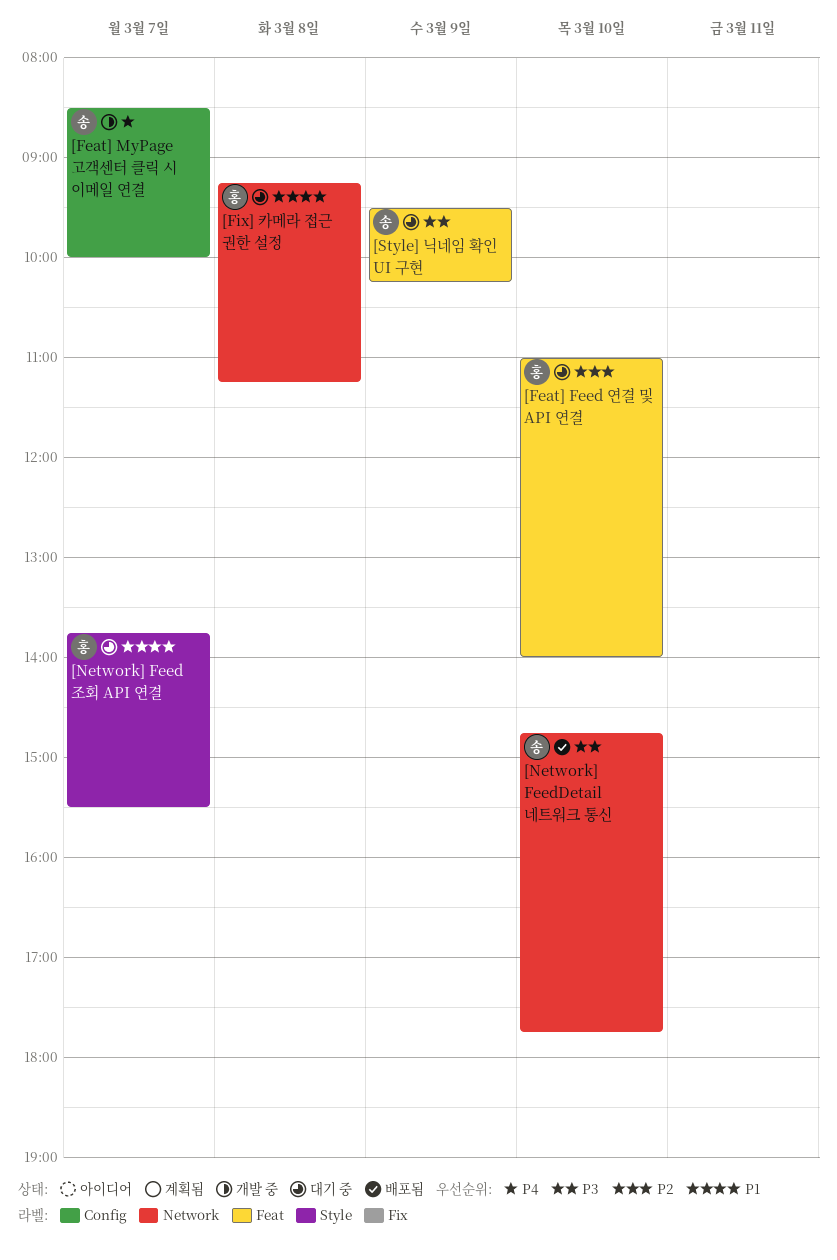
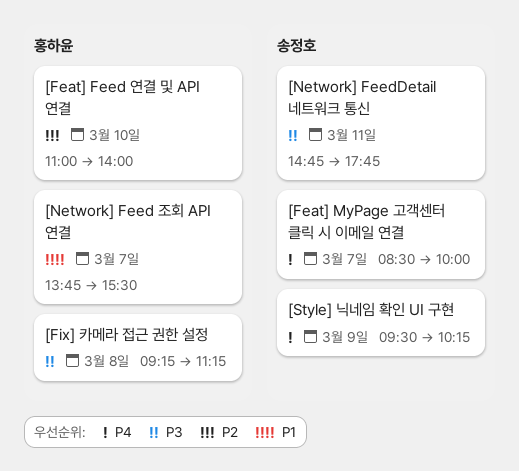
[Fix] 카메라 접근 권한 설정, priority: P1 -> P3
[Network] FeedDetail 네트워크 통신, day: Mar 10 -> Mar 11
[Style] 닉네임 확인 UI 구현, priority: P3 -> P4

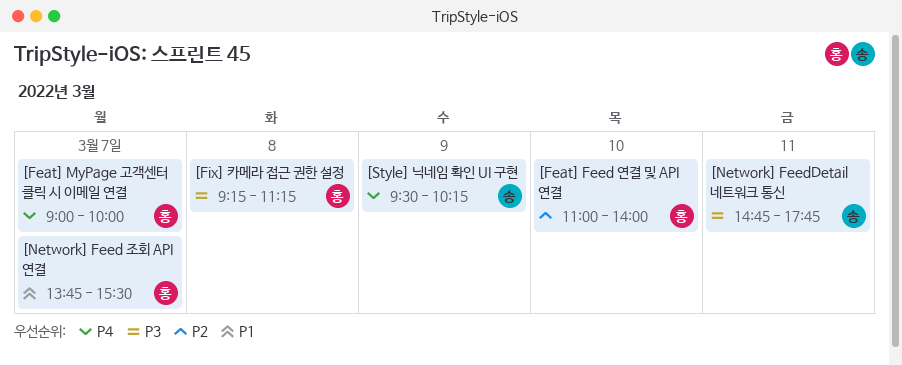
[Feat] MyPage 고객센터 클릭 시 이메일 연결, owner: 송정호 -> 홍하윤
[Feat] MyPage 고객센터 클릭 시 이메일 연결, begins: 08:30 -> 09:00

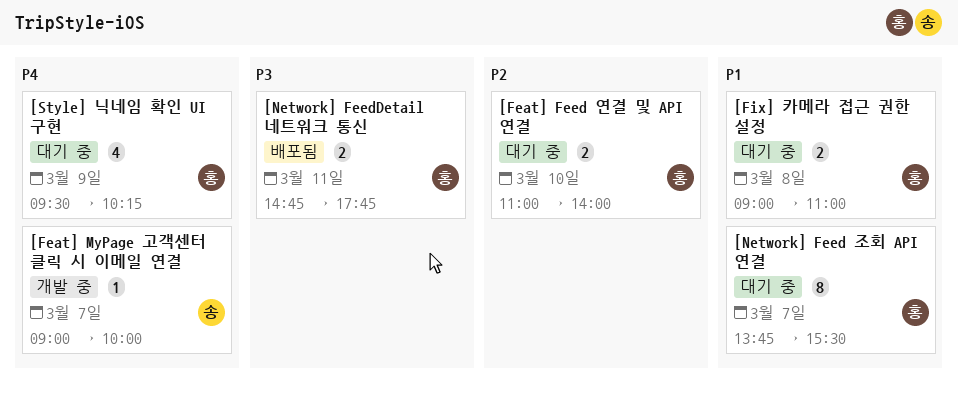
[Feat] MyPage 고객센터 클릭 시 이메일 연결, owner: 홍 -> 송
[Fix] 카메라 접근 권한 설정, priority: P3 -> P1
[Fix] 카메라 접근 권한 설정, begins: 09:15 -> 09:00
[Fix] 카메라 접근 권한 설정, ends: 11:15 -> 11:00
[Network] FeedDetail 네트워크 통신, owner: 송 -> 홍
[Style] 닉네임 확인 UI 구현, owner: 송 -> 홍

